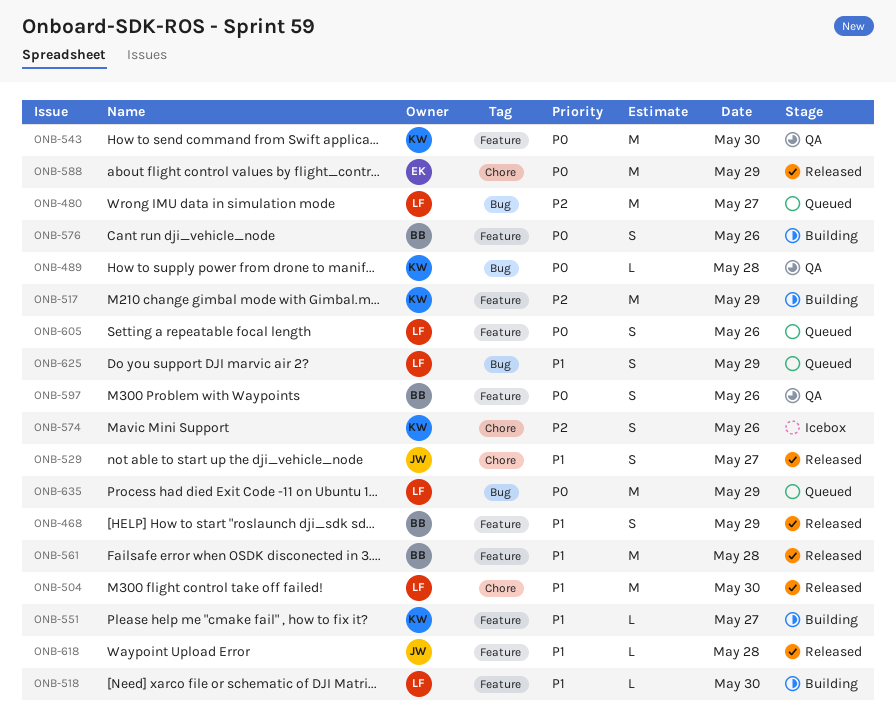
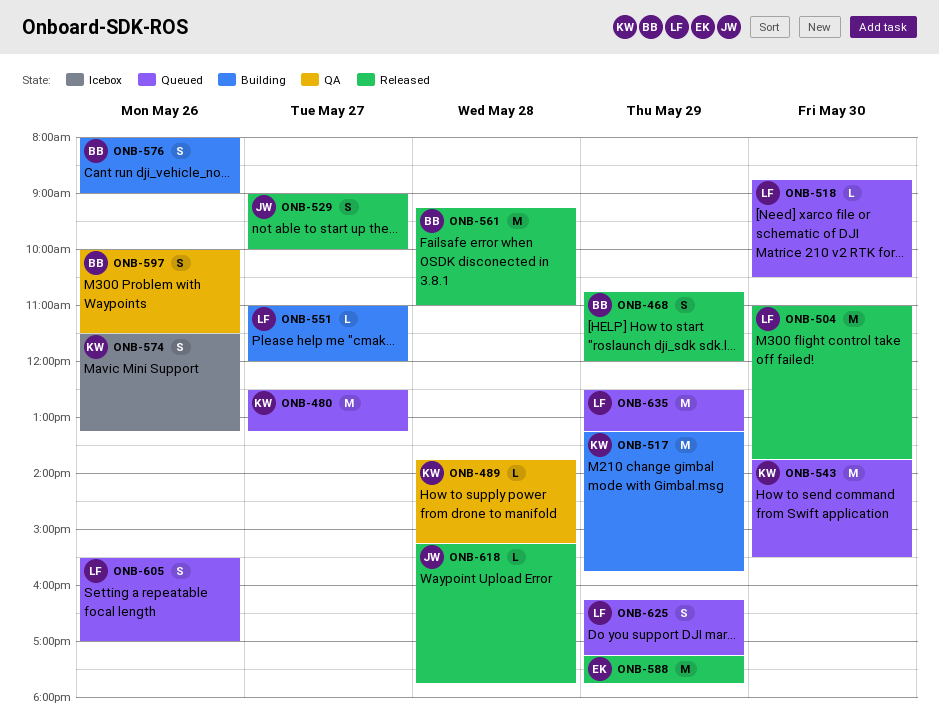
ONB-480, owner: LF -> KW
ONB-518, status: Building -> Queued
ONB-543, status: QA -> Queued
ONB-551, owner: KW -> LF

